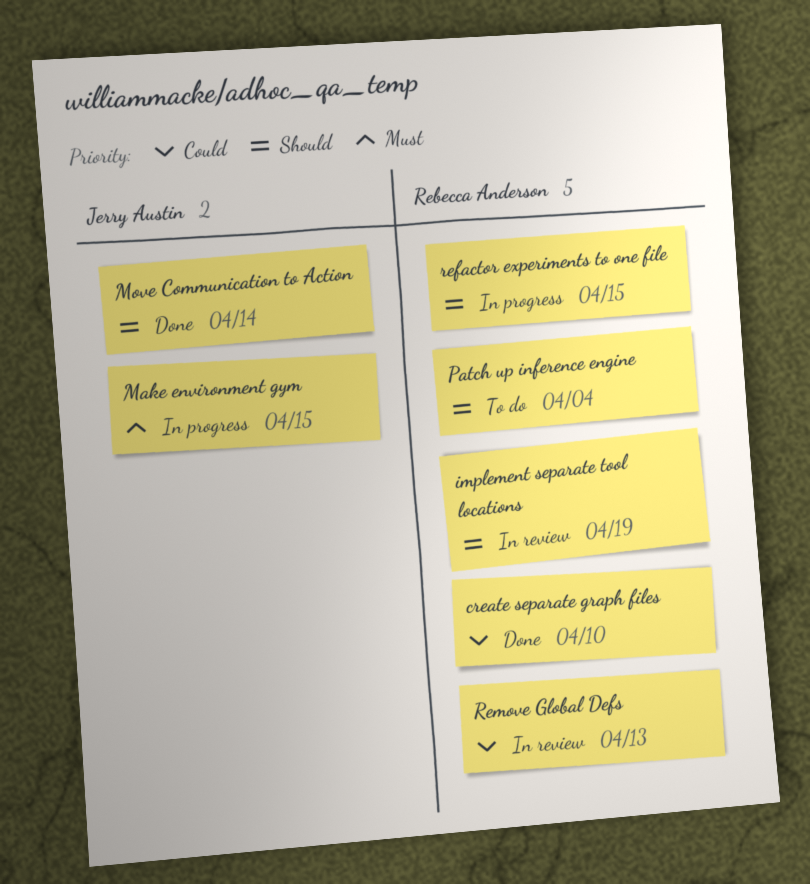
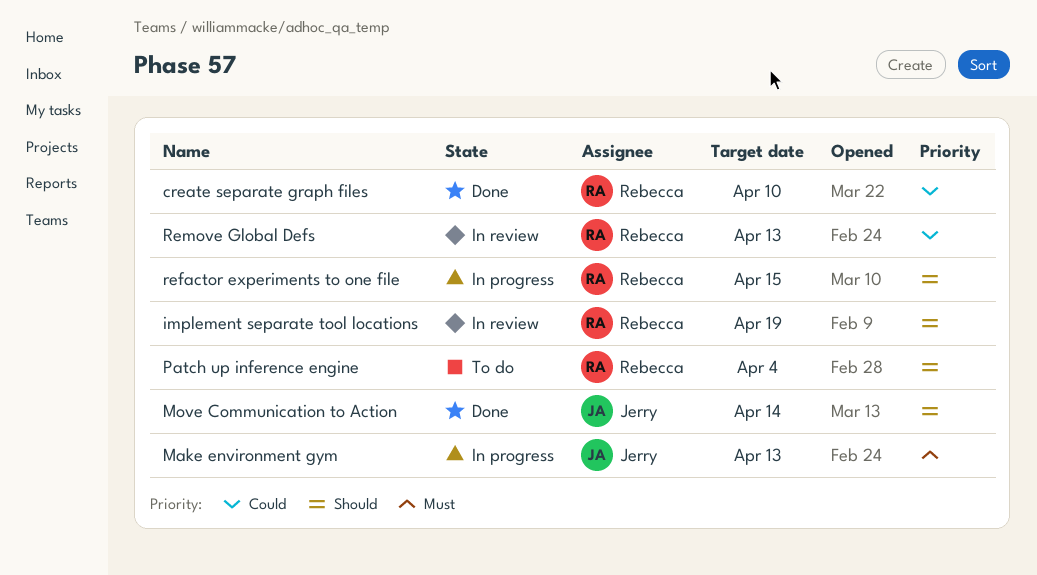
Make environment gym, due: Apr 15 -> Apr 13

